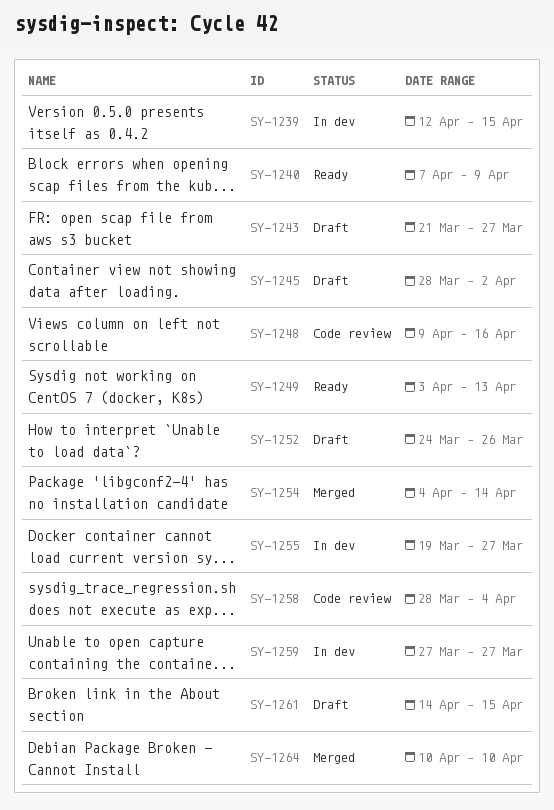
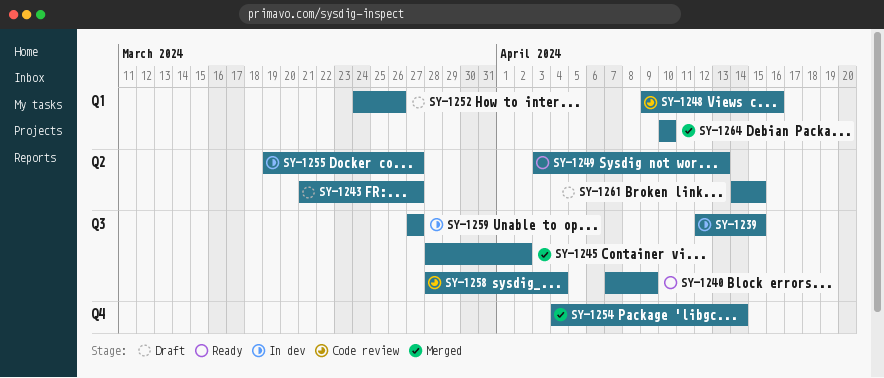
SY-1245, status: Draft -> Merged

